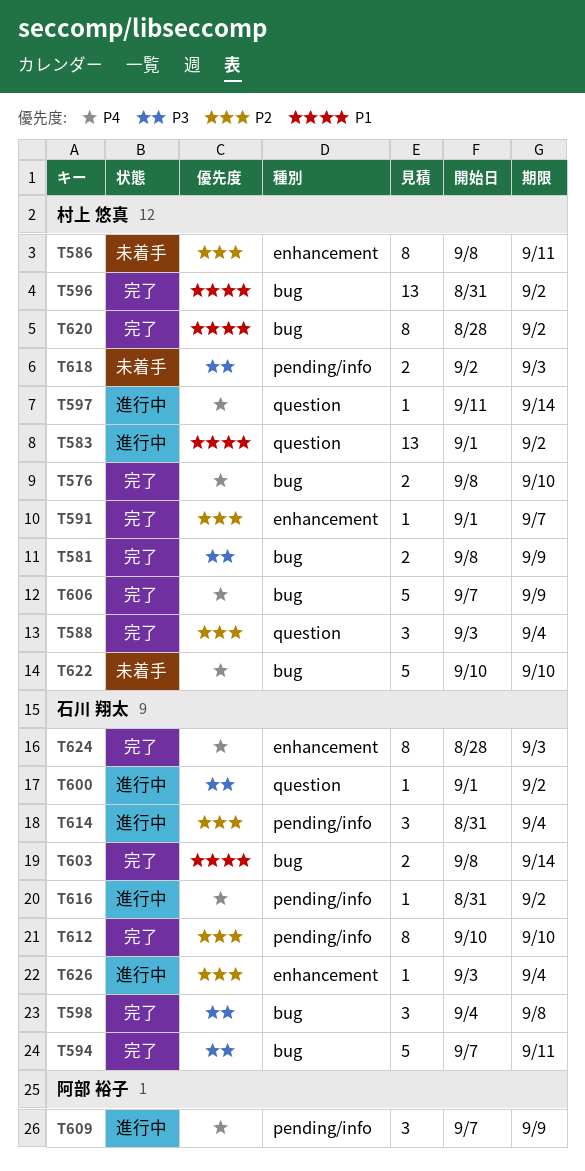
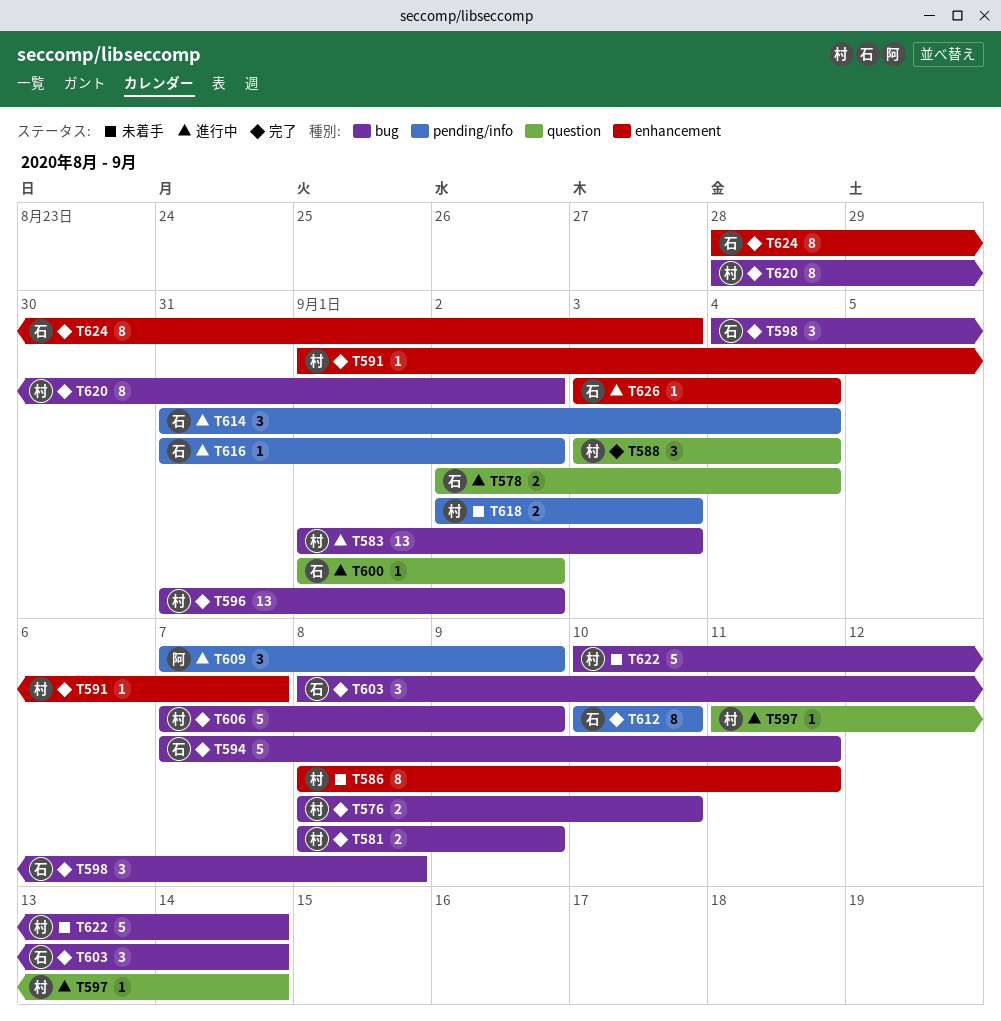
T578: none -> present
T583, label: question -> bug
T583, due: Sep 2 -> Sep 3
T603, estimate: 2 -> 3
T622, due: Sep 10 -> Sep 14

